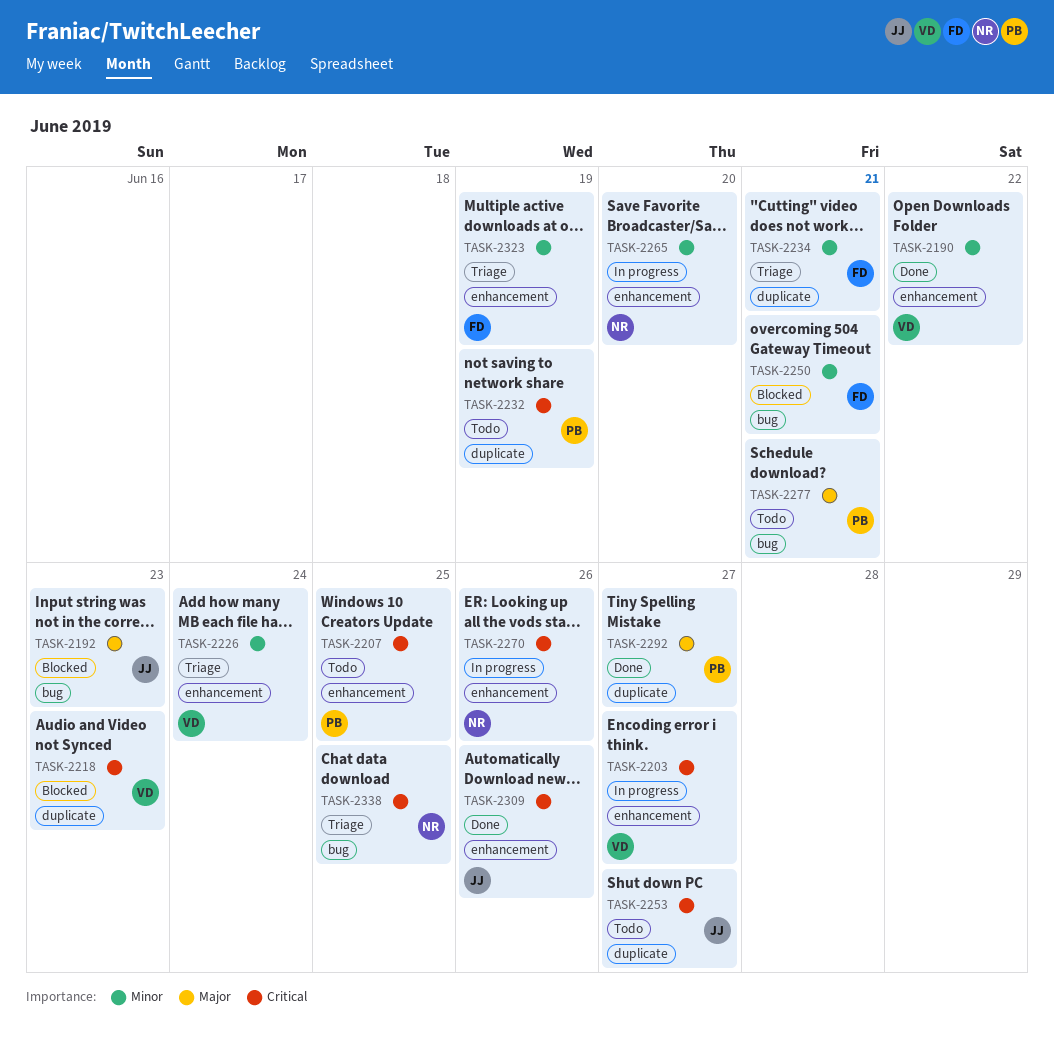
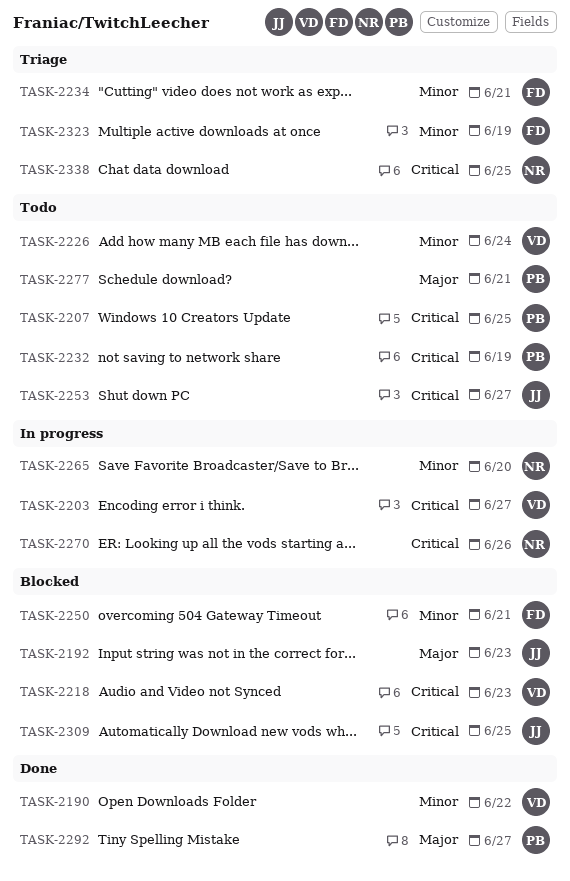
TASK-2226, status: Triage -> Todo
TASK-2309, status: Done -> Blocked
TASK-2309, due: Jun 26 -> Jun 25

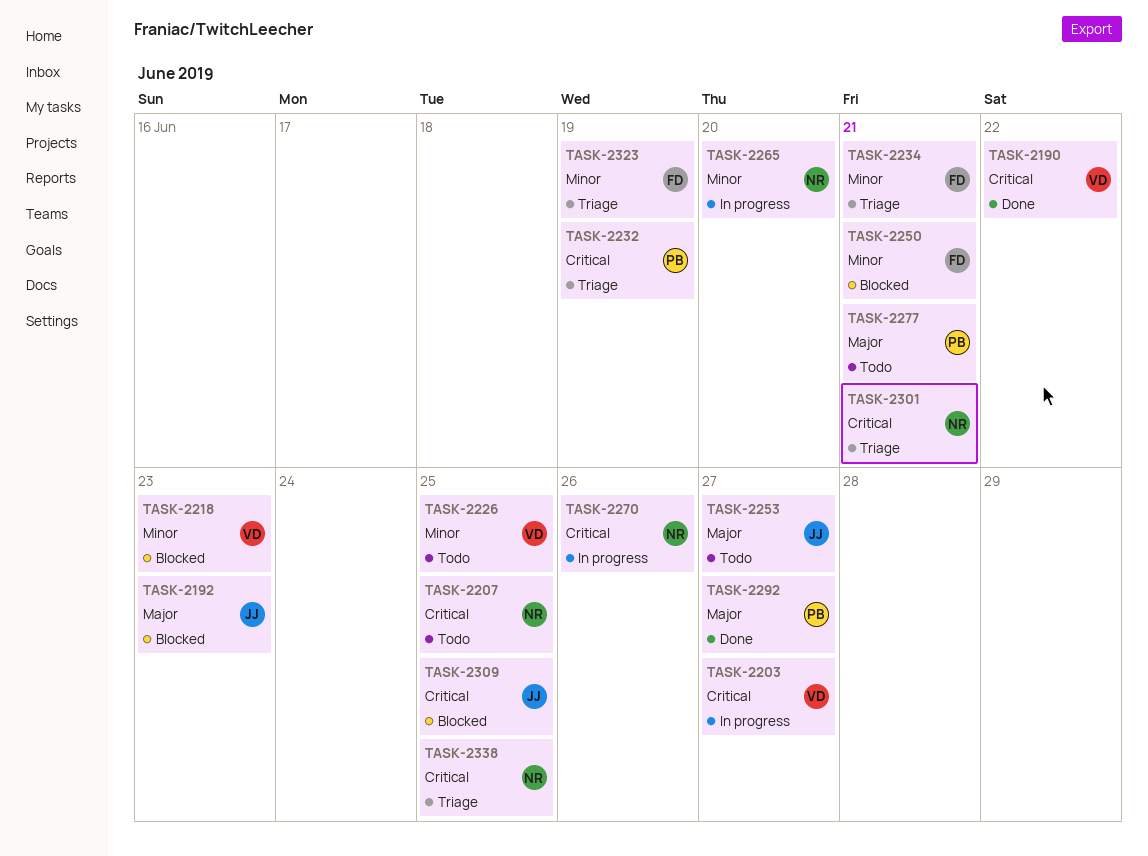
TASK-2190, priority: Minor -> Critical
TASK-2207, owner: PB -> NR
TASK-2218, priority: Critical -> Minor
TASK-2226, due: Jun 24 -> Jun 25
TASK-2232, status: Todo -> Triage
TASK-2253, priority: Critical -> Major
TASK-2301: none -> present

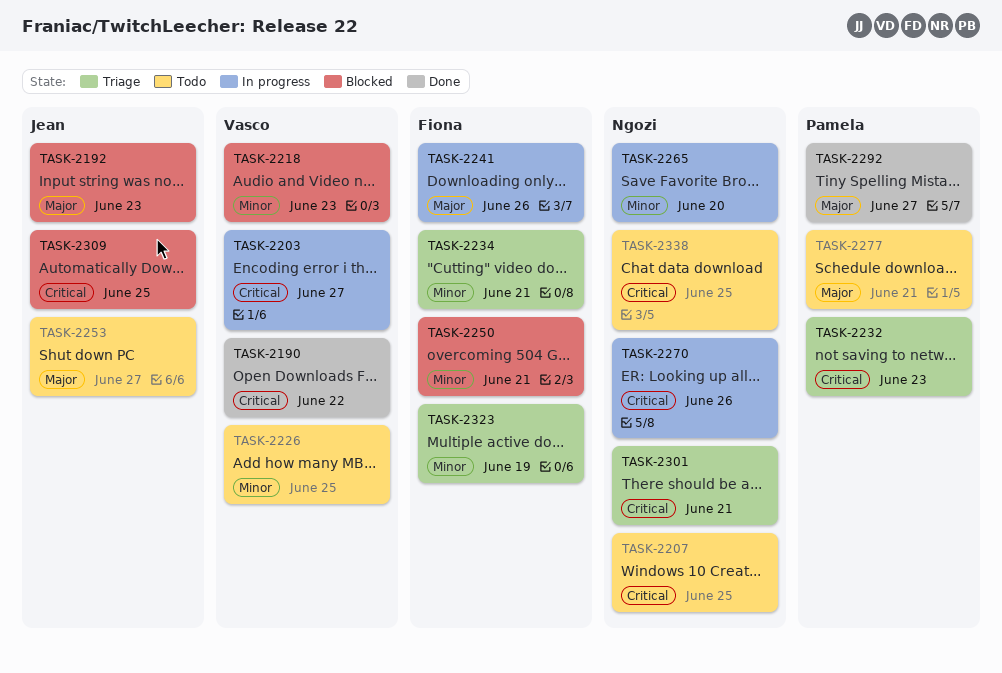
TASK-2232, due: Jun 19 -> Jun 23
TASK-2241: none -> present
TASK-2338, status: Triage -> Todo

